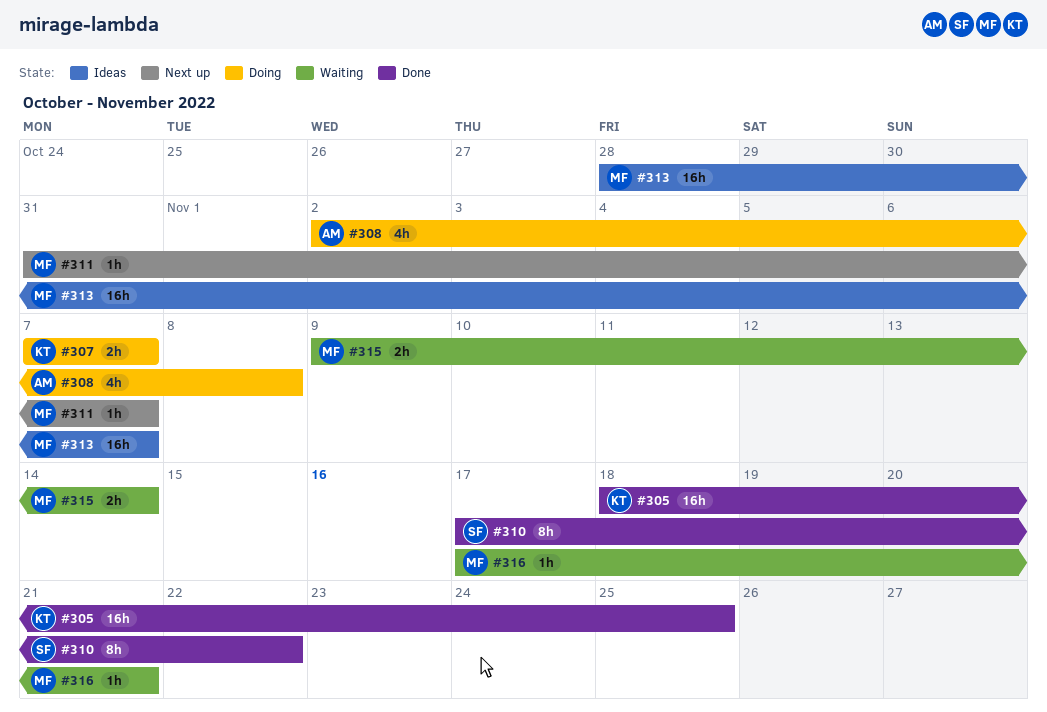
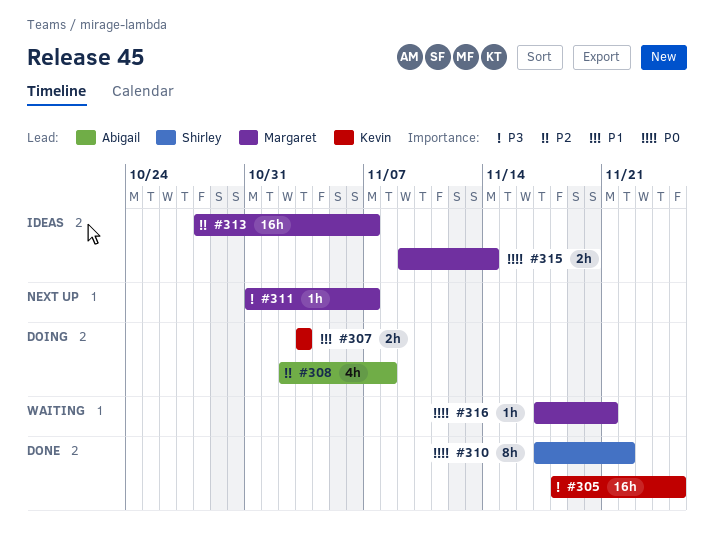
#307, start: Nov 7 -> Nov 3
#307, due: Nov 7 -> Nov 3
#315, status: Waiting -> Ideas

